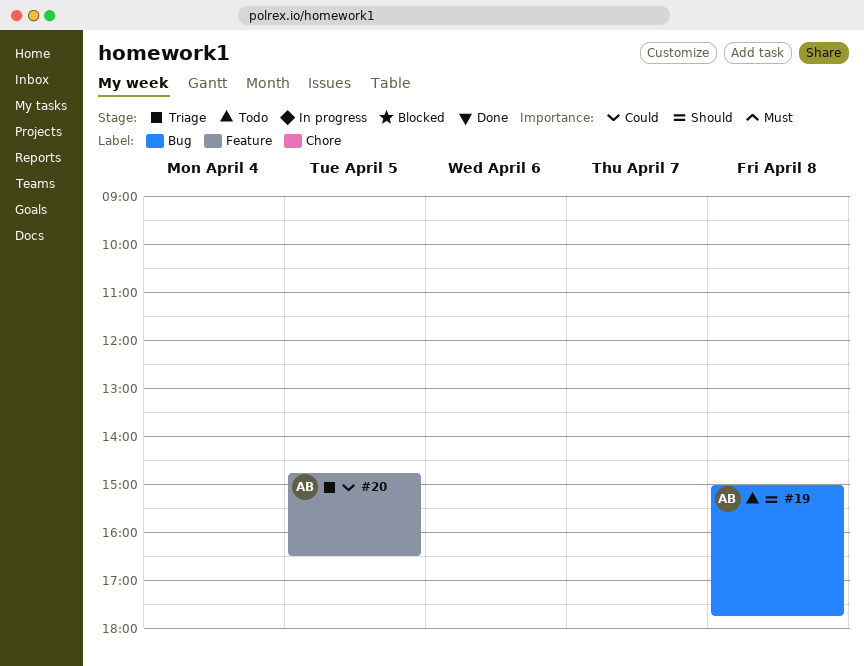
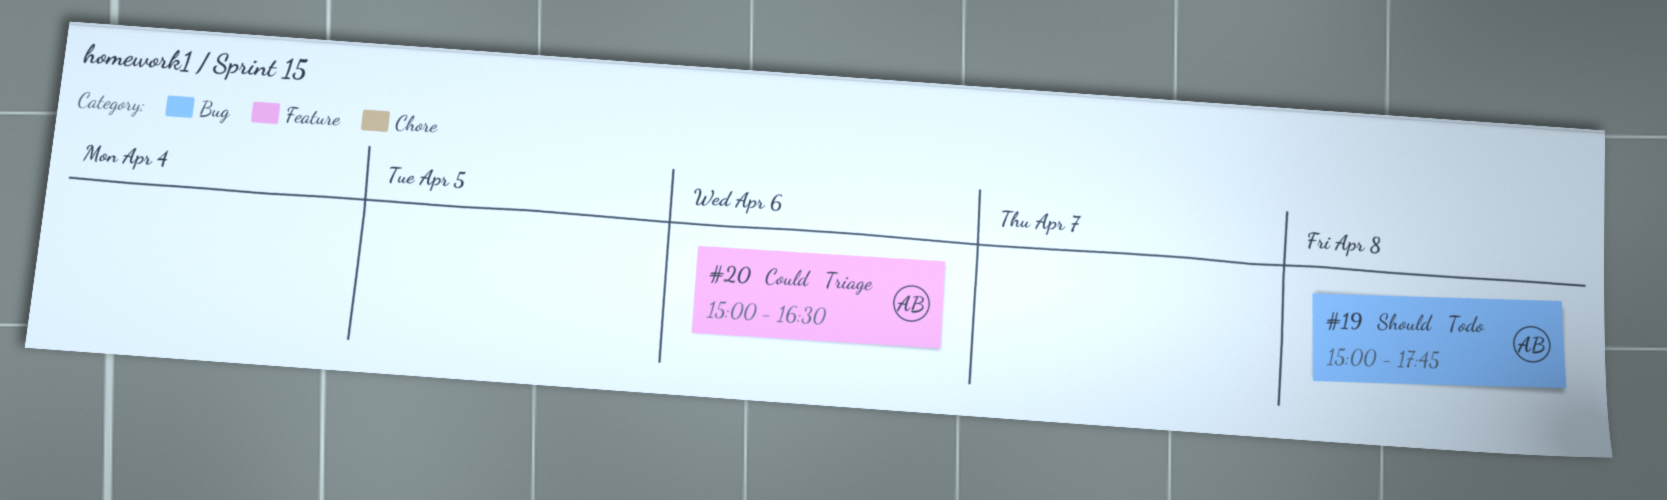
#20, day: Apr 5 -> Apr 6
#20, begins: 14:45 -> 15:00

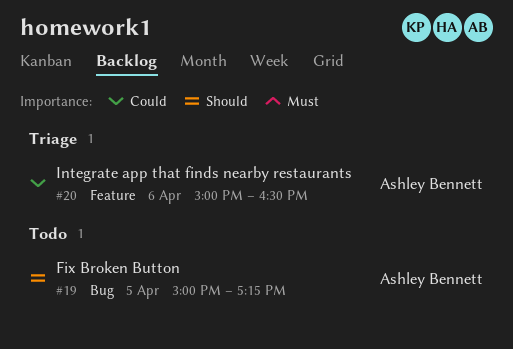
#19, day: Apr 8 -> Apr 5
#19, ends: 17:45 -> 17:15

